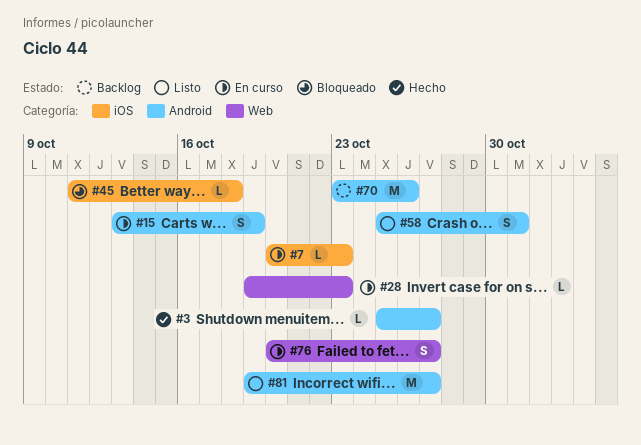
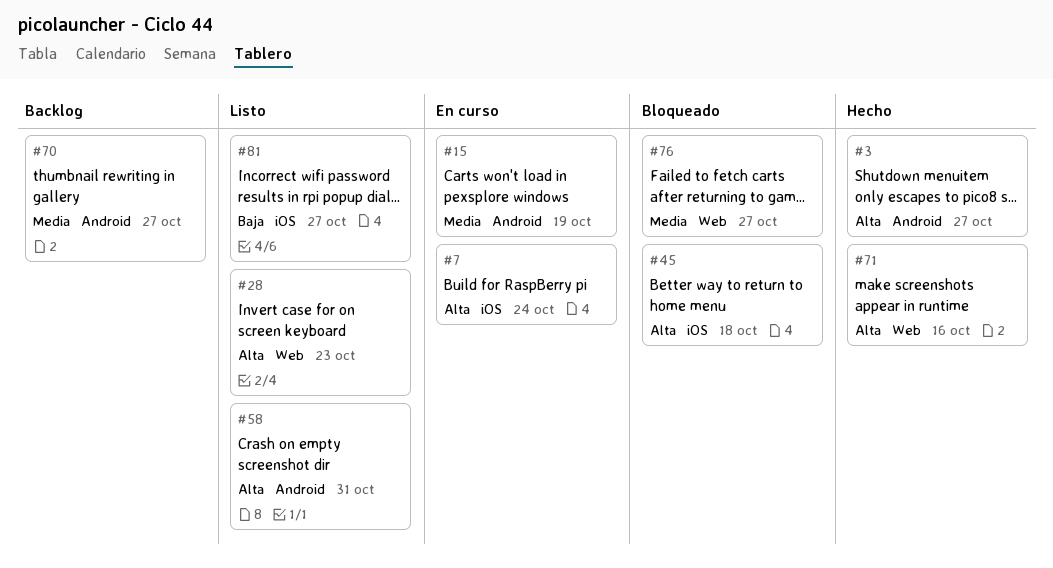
#7, due: Oct 23 -> Oct 24
#28, status: En curso -> Listo
#70, due: Oct 26 -> Oct 27
#71: none -> present
#76, status: En curso -> Bloqueado
#81, label: Android -> iOS

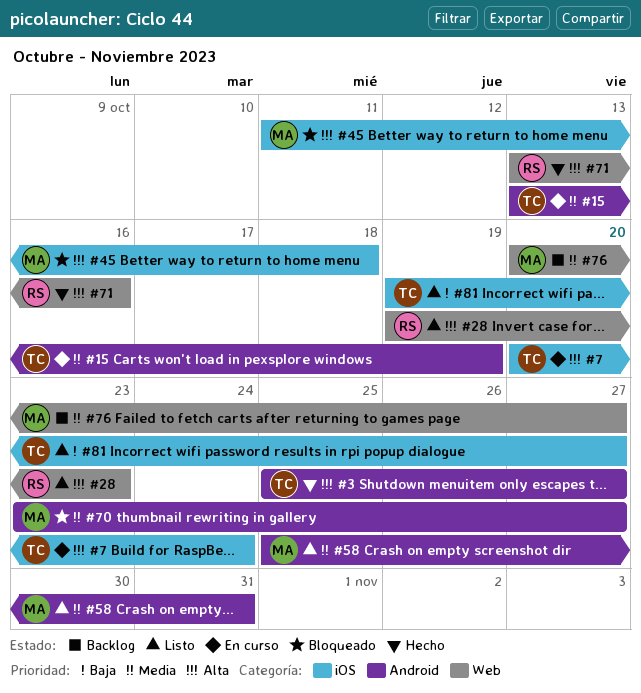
#58, priority: Alta -> Media
#70, status: Backlog -> Bloqueado
#76, status: Bloqueado -> Backlog

